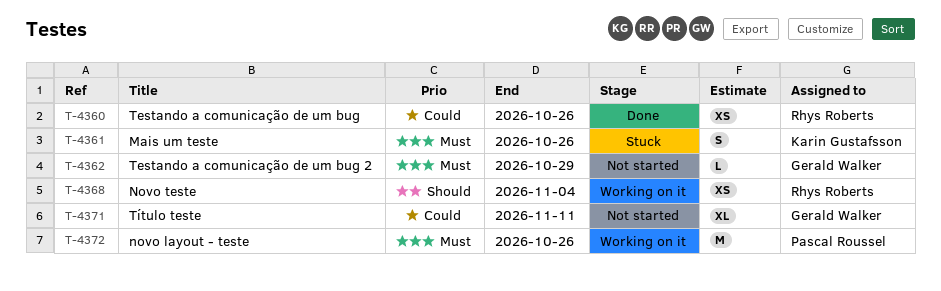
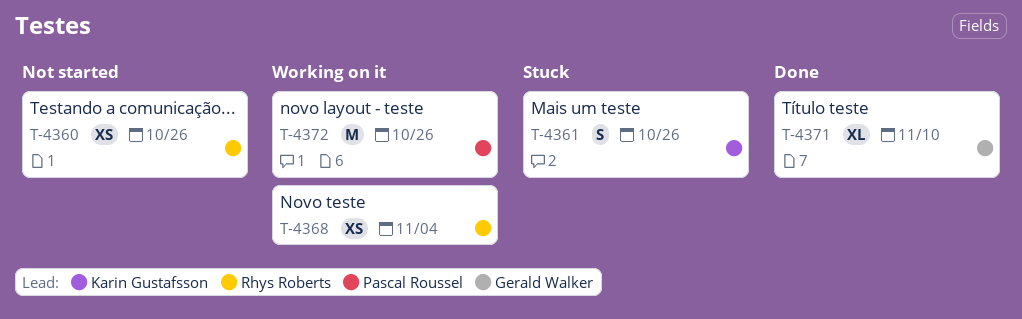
T-4360, status: Done -> Not started
T-4362: present -> none
T-4371, status: Not started -> Done
T-4371, due: Nov 11 -> Nov 10

